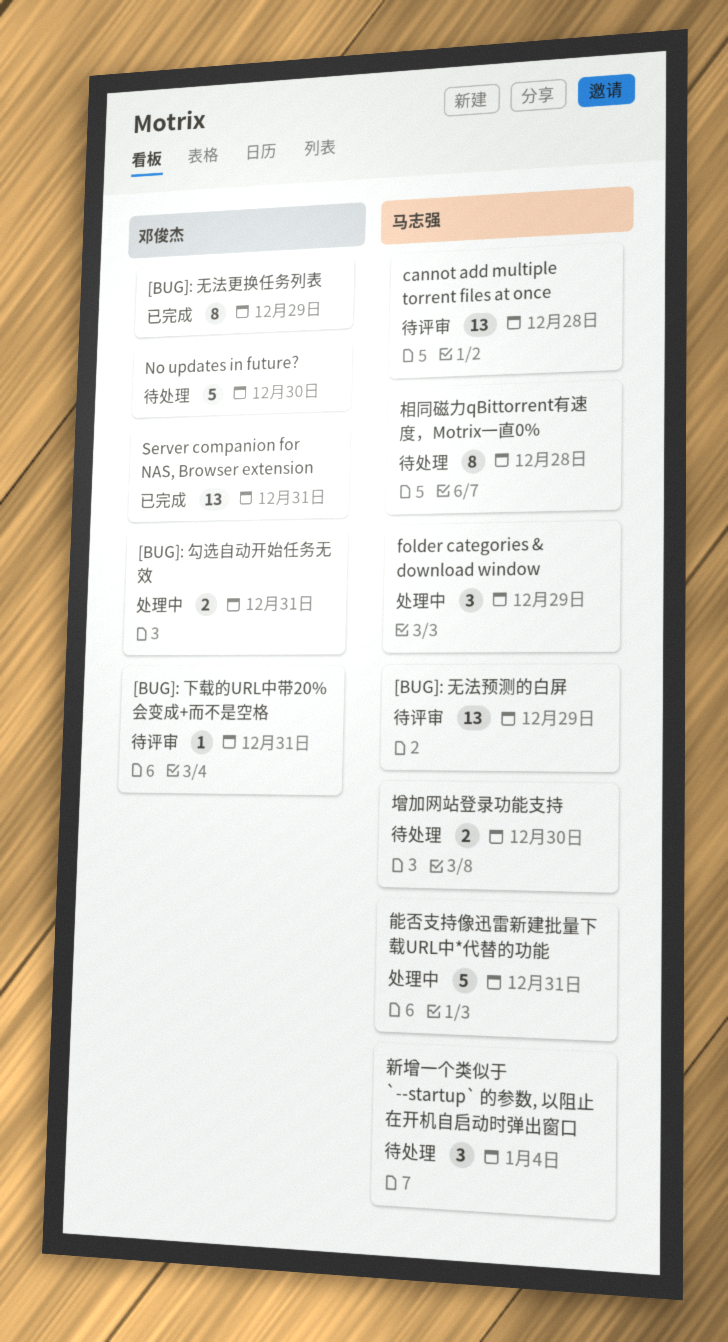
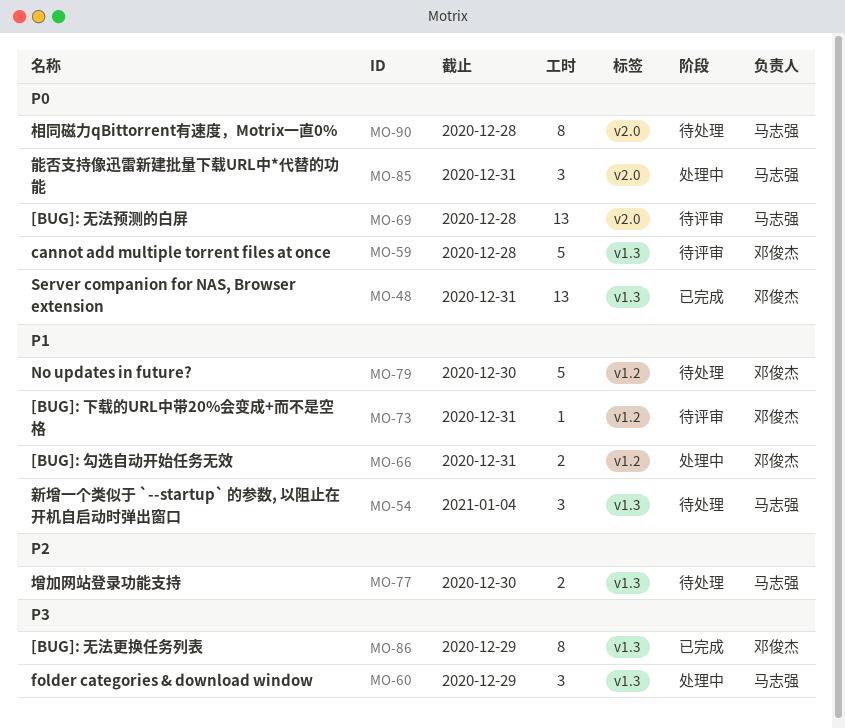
[BUG]: 无法预测的白屏, due: Dec 29 -> Dec 28
cannot add multiple torrent files at once, owner: 马志强 -> 邓俊杰
cannot add multiple torrent files at once, estimate: 13 -> 5
能否支持像迅雷新建批量下载URL中*代替的功能, estimate: 5 -> 3

